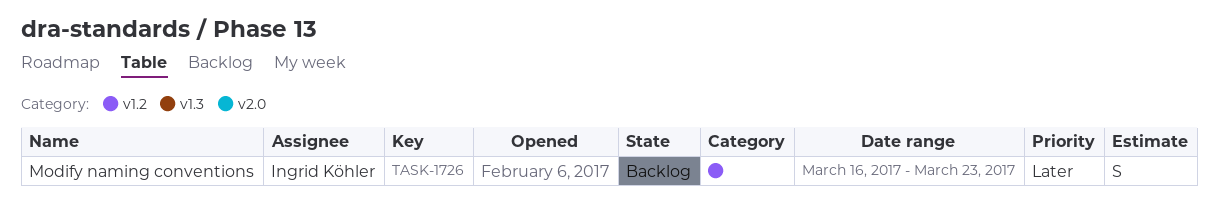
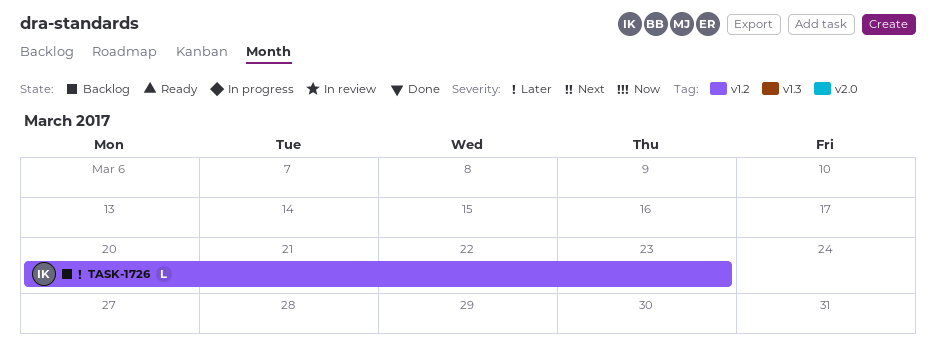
TASK-1726, estimate: S -> L
TASK-1726, start: Mar 16 -> Mar 20

